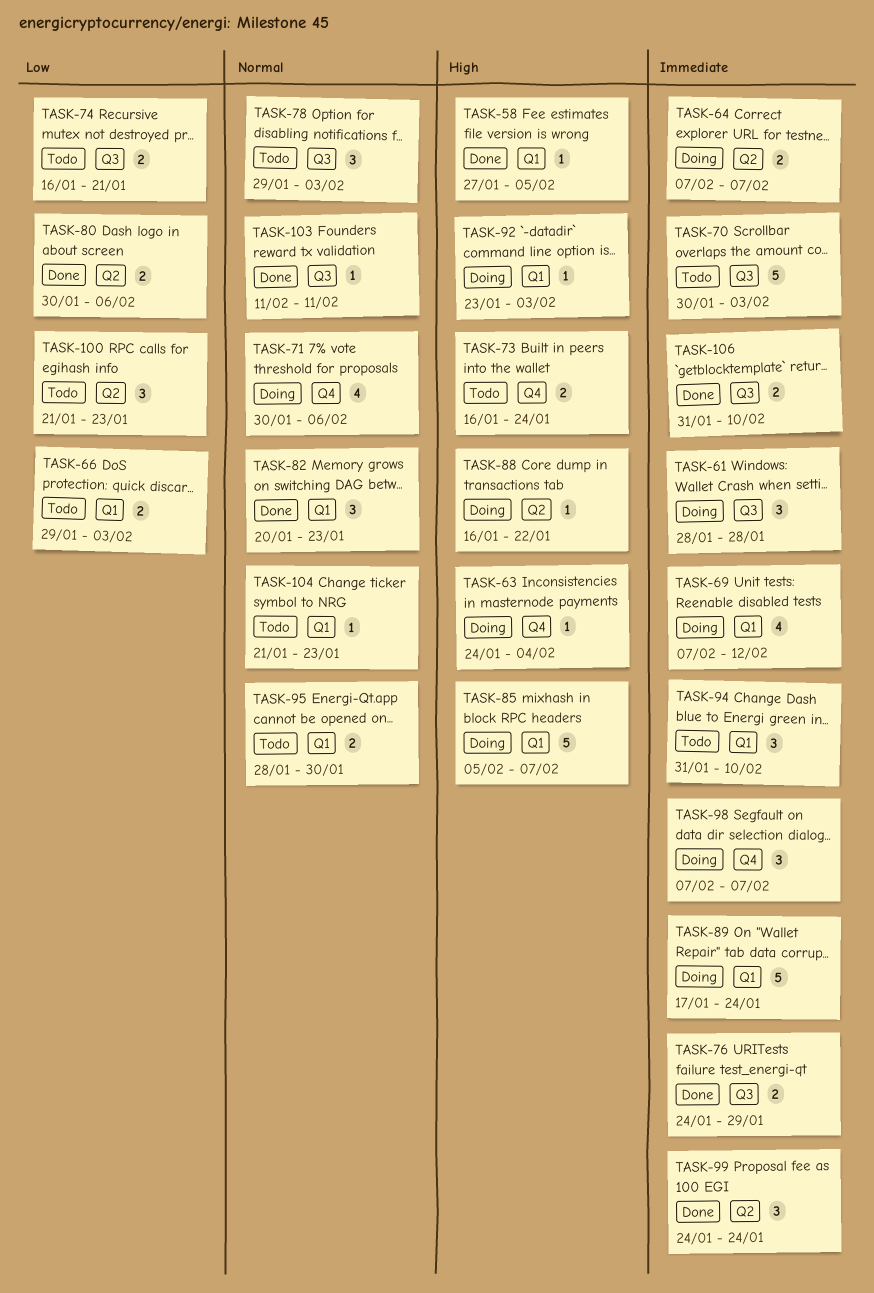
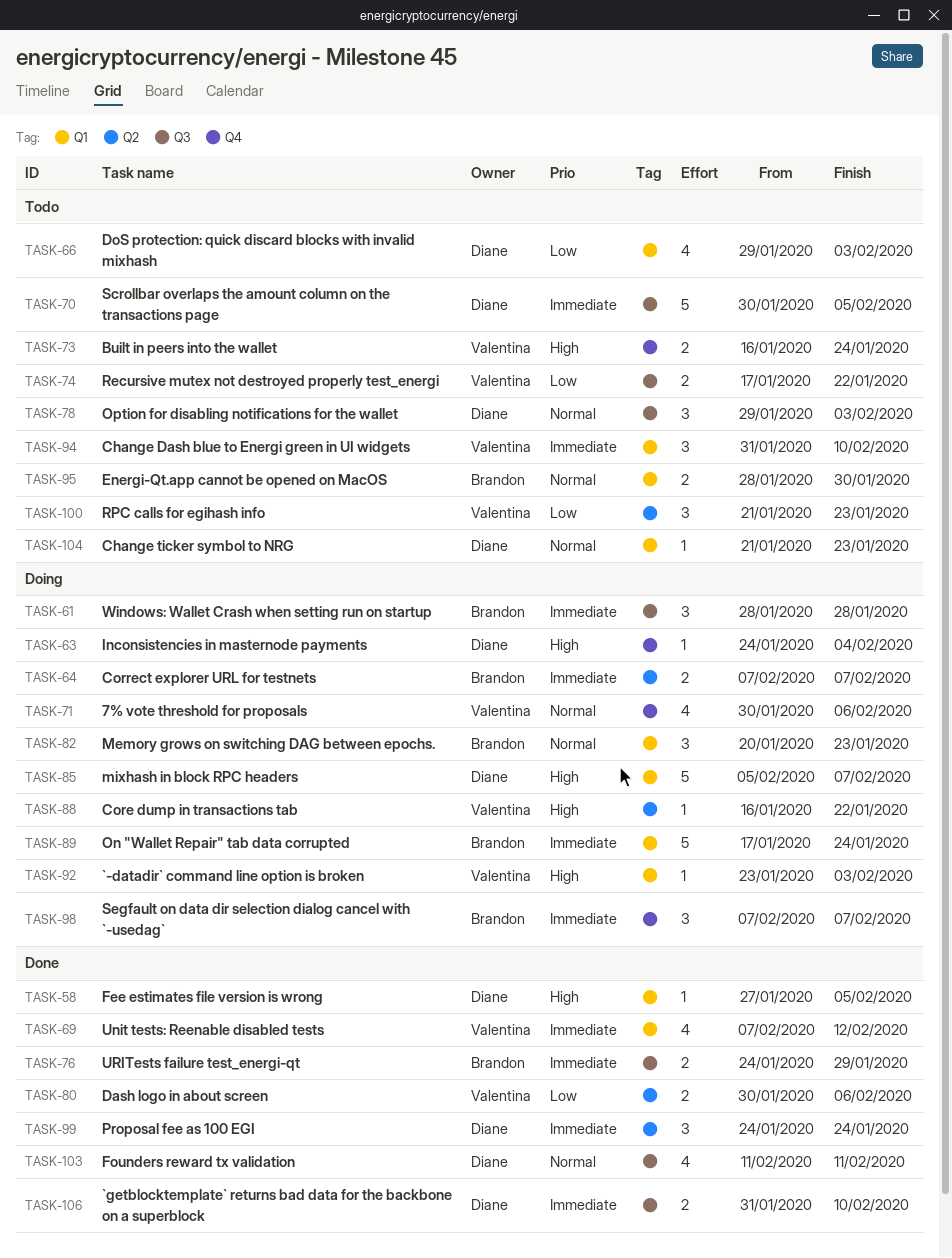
TASK-66, estimate: 2 -> 4
TASK-69, status: Doing -> Done
TASK-70, due: Feb 3 -> Feb 5
TASK-74, start: Jan 16 -> Jan 17
TASK-74, due: Jan 21 -> Jan 22
TASK-82, status: Done -> Doing
TASK-103, estimate: 1 -> 4

